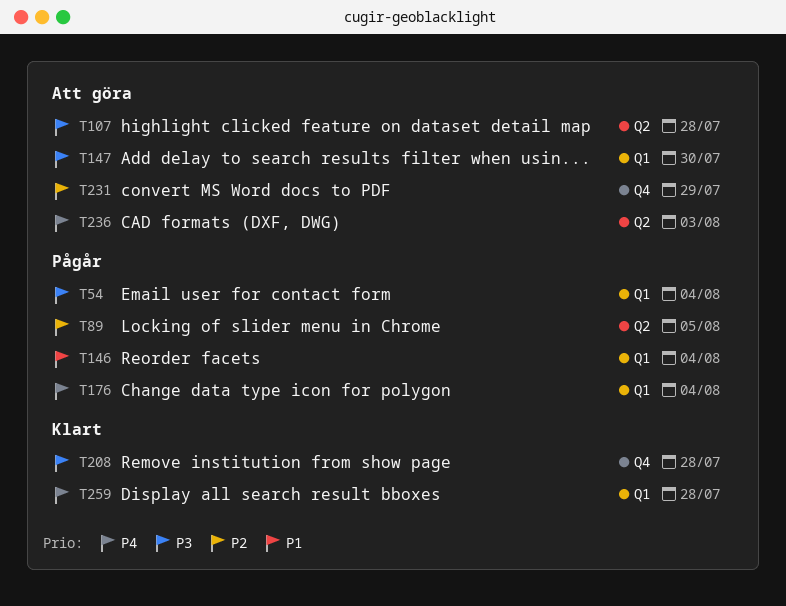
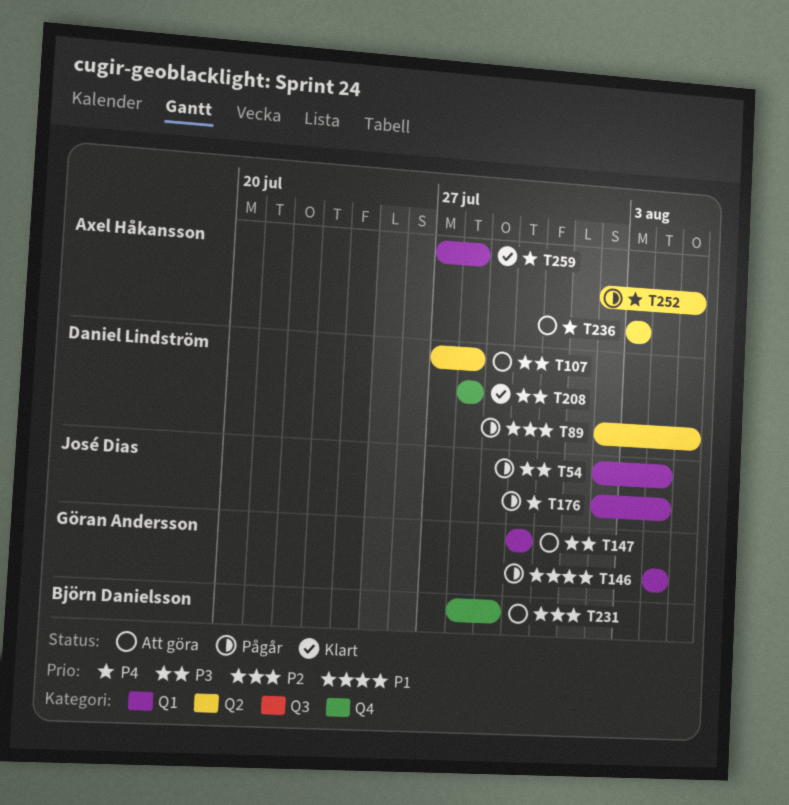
T252: none -> present

